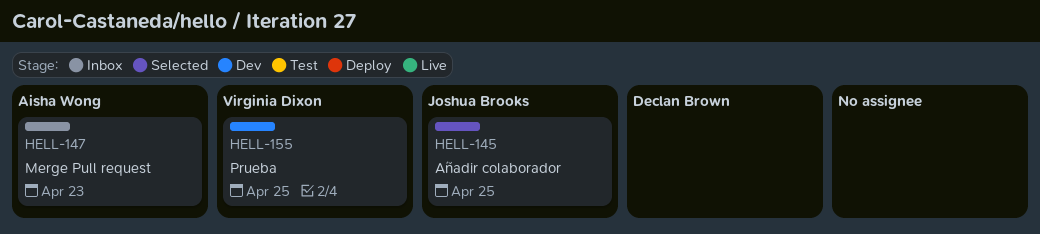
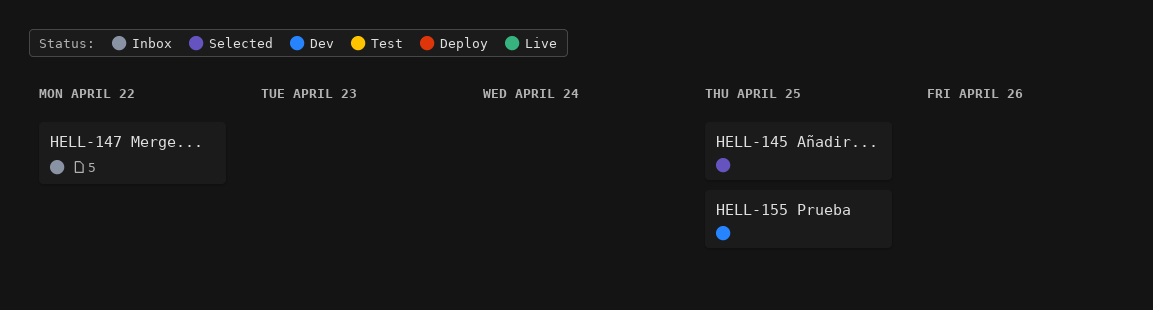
HELL-147, due: Apr 23 -> Apr 22

